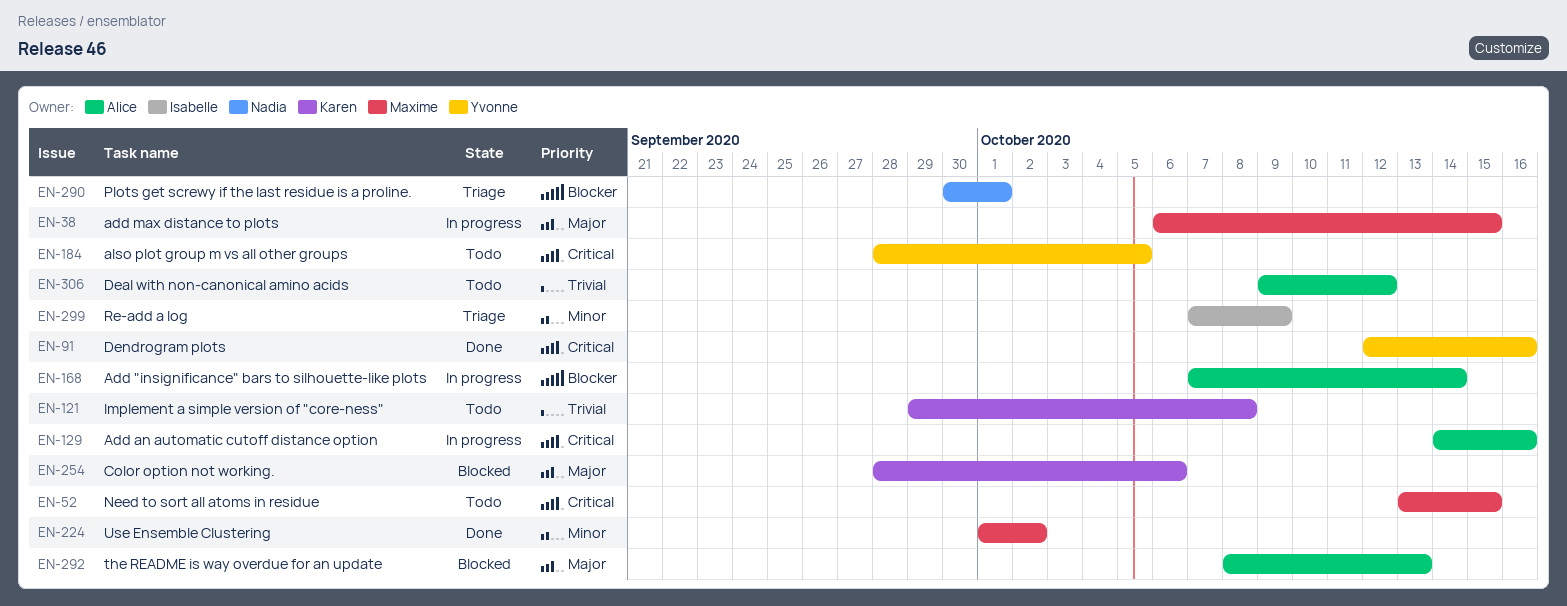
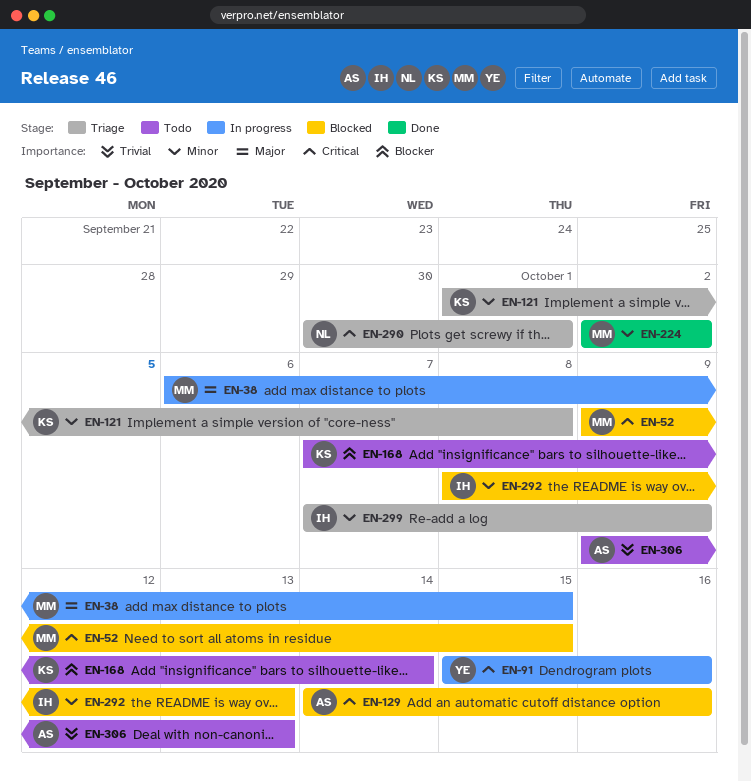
EN-52, status: Todo -> Blocked
EN-52, start: Oct 13 -> Oct 9
EN-91, status: Done -> In progress
EN-91, start: Oct 12 -> Oct 15
EN-121, status: Todo -> Triage
EN-121, priority: Trivial -> Minor
EN-121, start: Sep 29 -> Oct 1
EN-129, status: In progress -> Blocked
EN-168, status: In progress -> Todo
EN-168, owner: Alice -> Karen
EN-184: present -> none
EN-224, start: Oct 1 -> Oct 2
EN-254: present -> none
EN-290, priority: Blocker -> Critical
EN-292, owner: Alice -> Isabelle
EN-292, priority: Major -> Minor
EN-306, due: Oct 12 -> Oct 13

